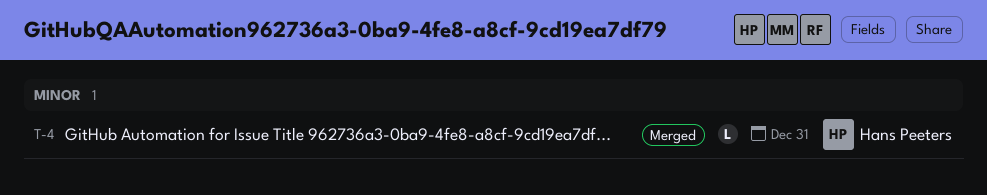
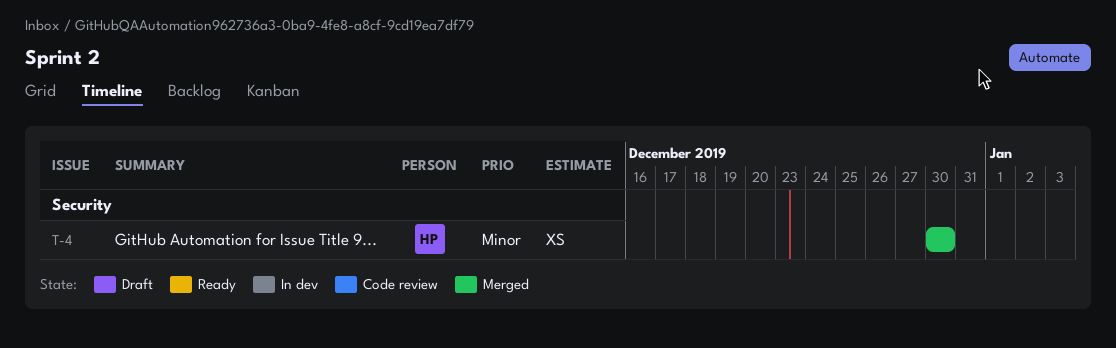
T-4, estimate: L -> XS
T-4, due: Dec 31 -> Dec 30

